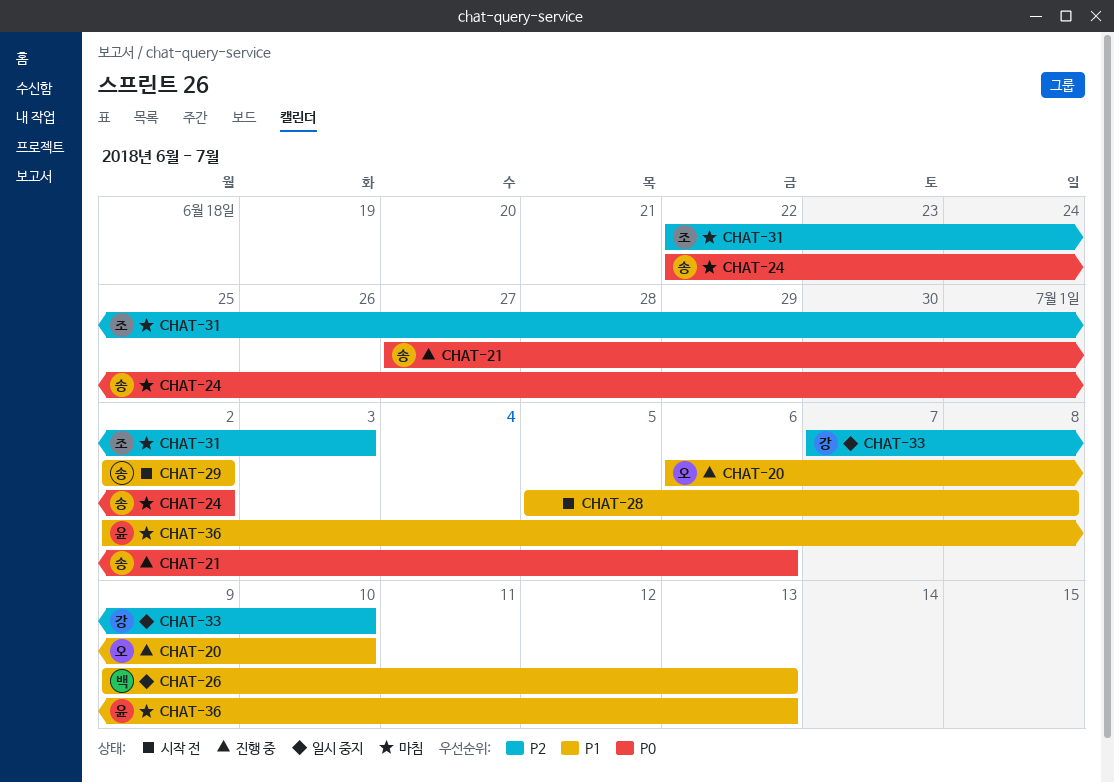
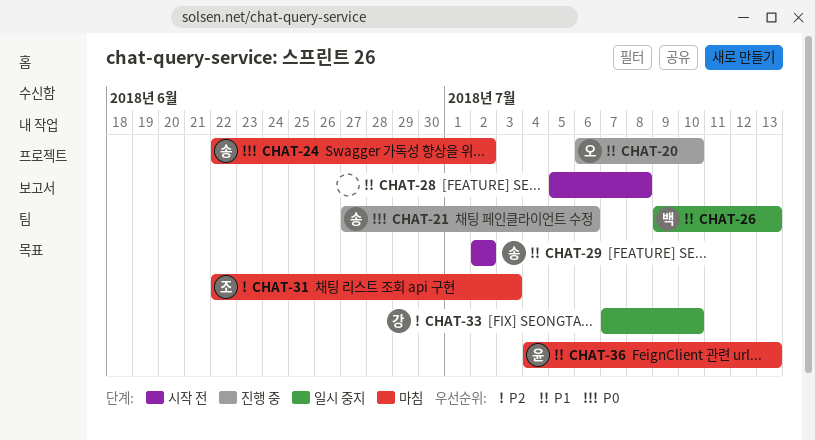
CHAT-36, start: Jul 2 -> Jul 4

